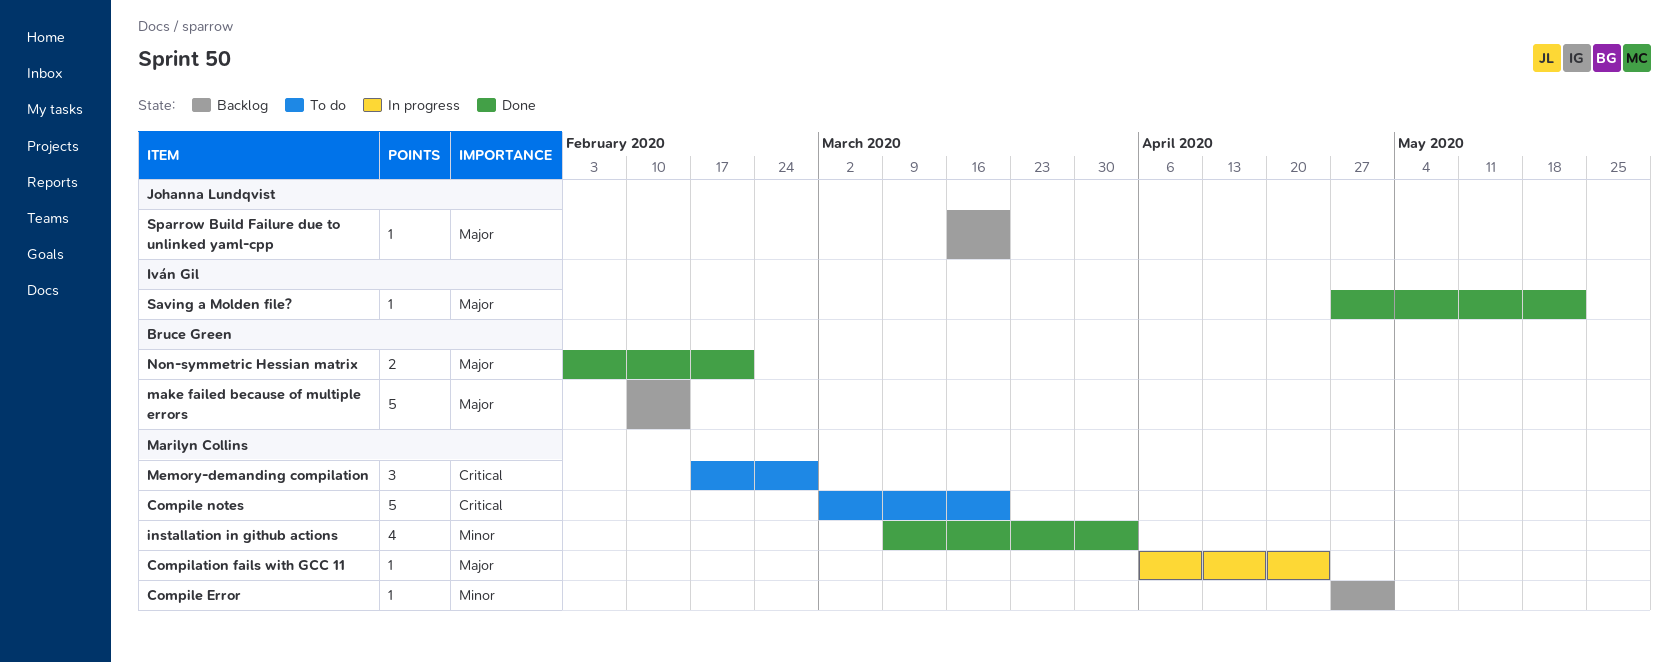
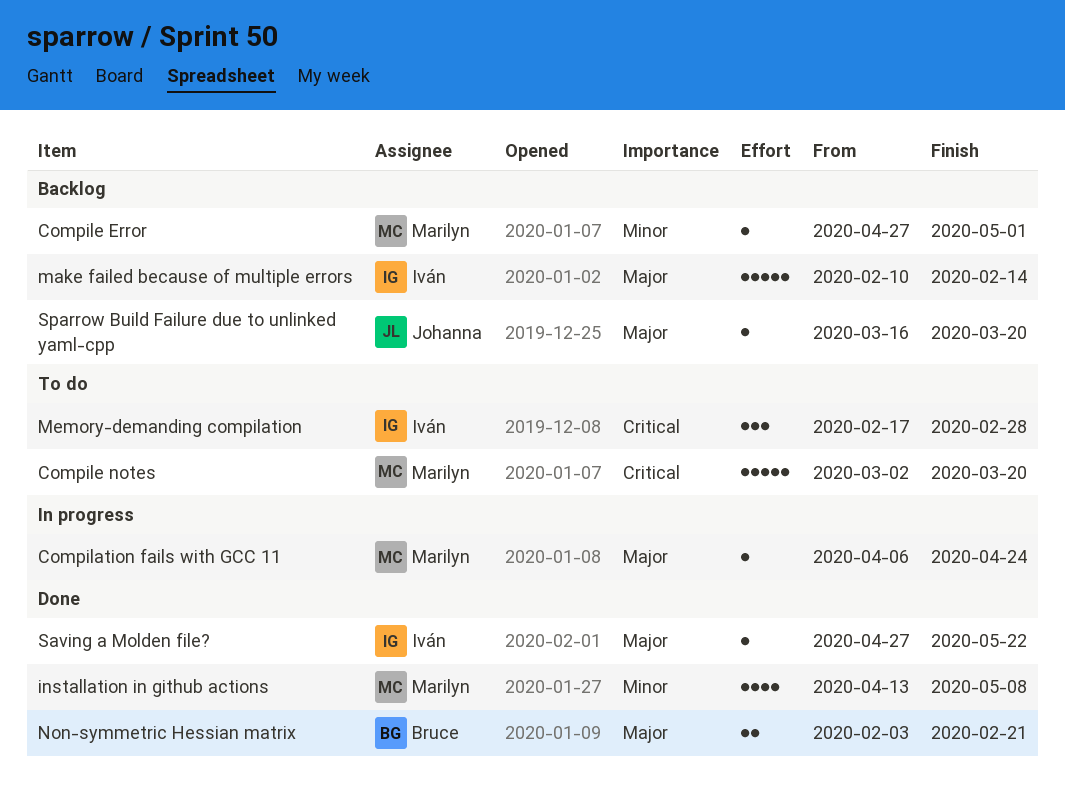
installation in github actions, start: Mar 9 -> Apr 13
installation in github actions, due: Apr 3 -> May 8
make failed because of multiple errors, owner: Bruce Green -> Iván Gil
Memory-demanding compilation, owner: Marilyn Collins -> Iván Gil

